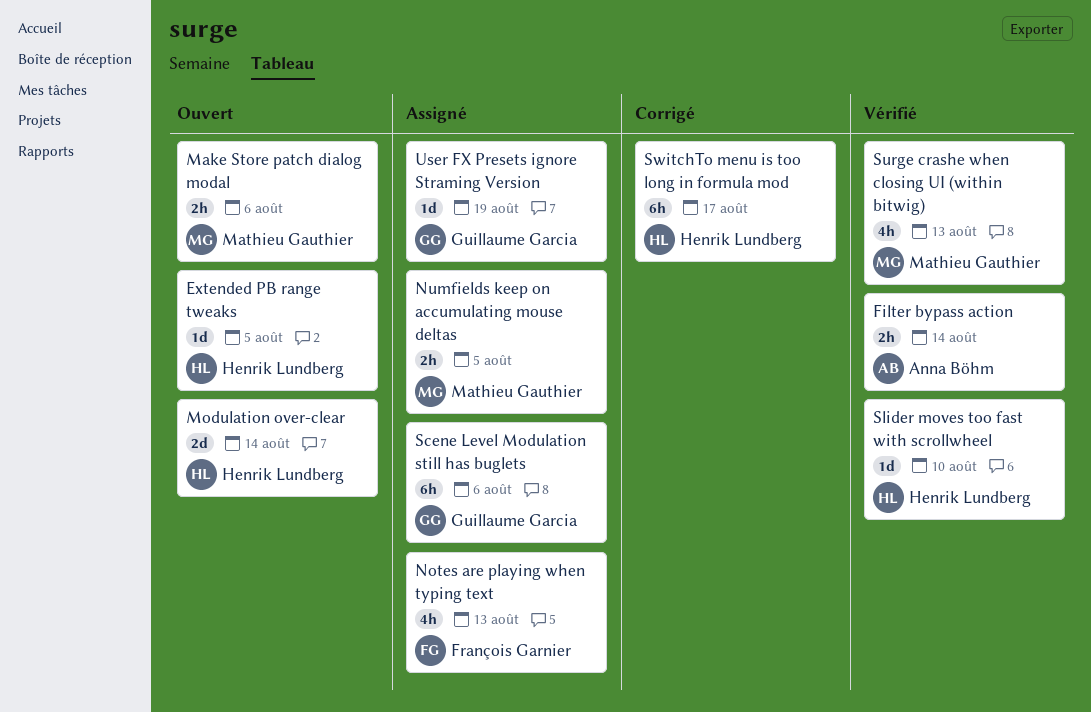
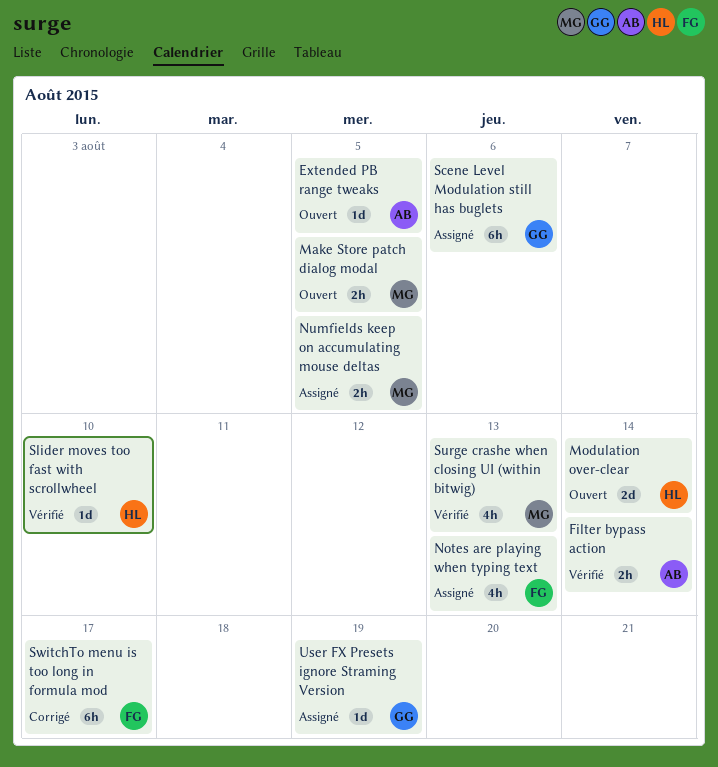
Extended PB range tweaks, owner: Henrik Lundberg -> Anna Böhm
Make Store patch dialog modal, due: Aug 6 -> Aug 5
SwitchTo menu is too long in formula mod, owner: Henrik Lundberg -> François Garnier

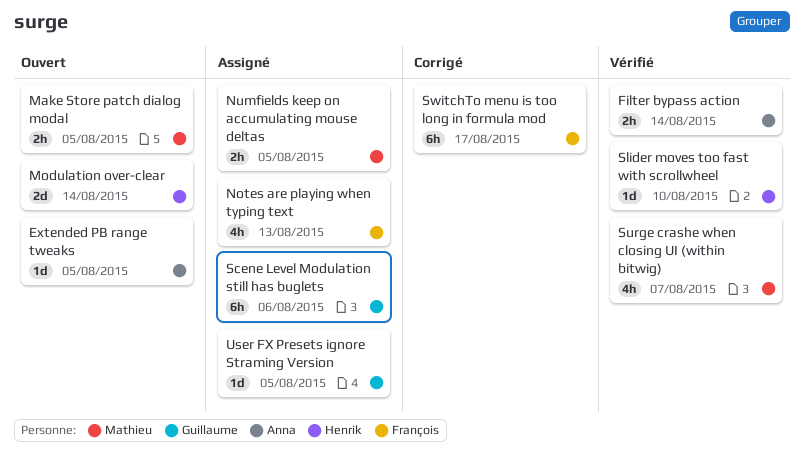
Surge crashe when closing UI (within bitwig), due: Aug 13 -> Aug 7
User FX Presets ignore Straming Version, due: Aug 19 -> Aug 5

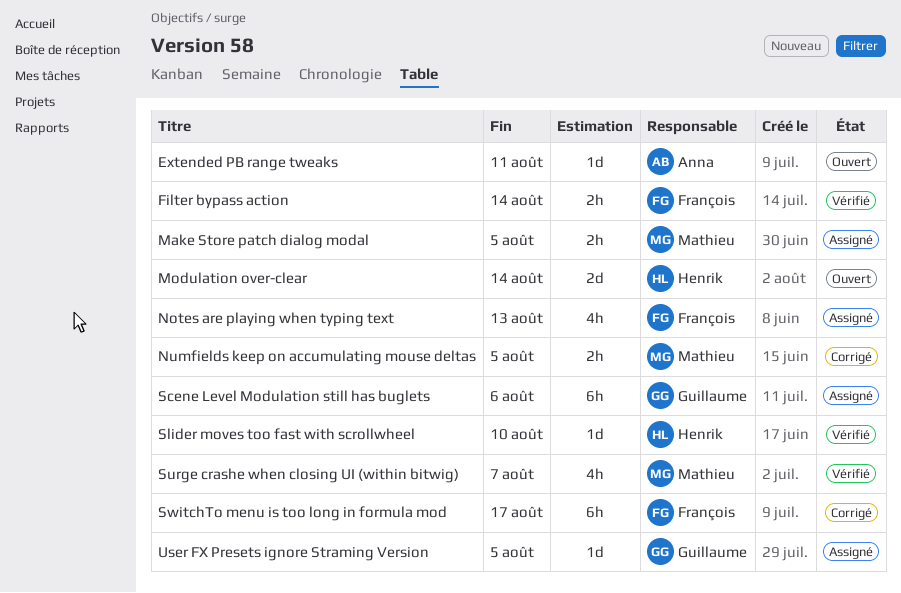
Extended PB range tweaks, due: Aug 5 -> Aug 11
Filter bypass action, owner: Anna -> François
Make Store patch dialog modal, status: Ouvert -> Assigné
Numfields keep on accumulating mouse deltas, status: Assigné -> Corrigé

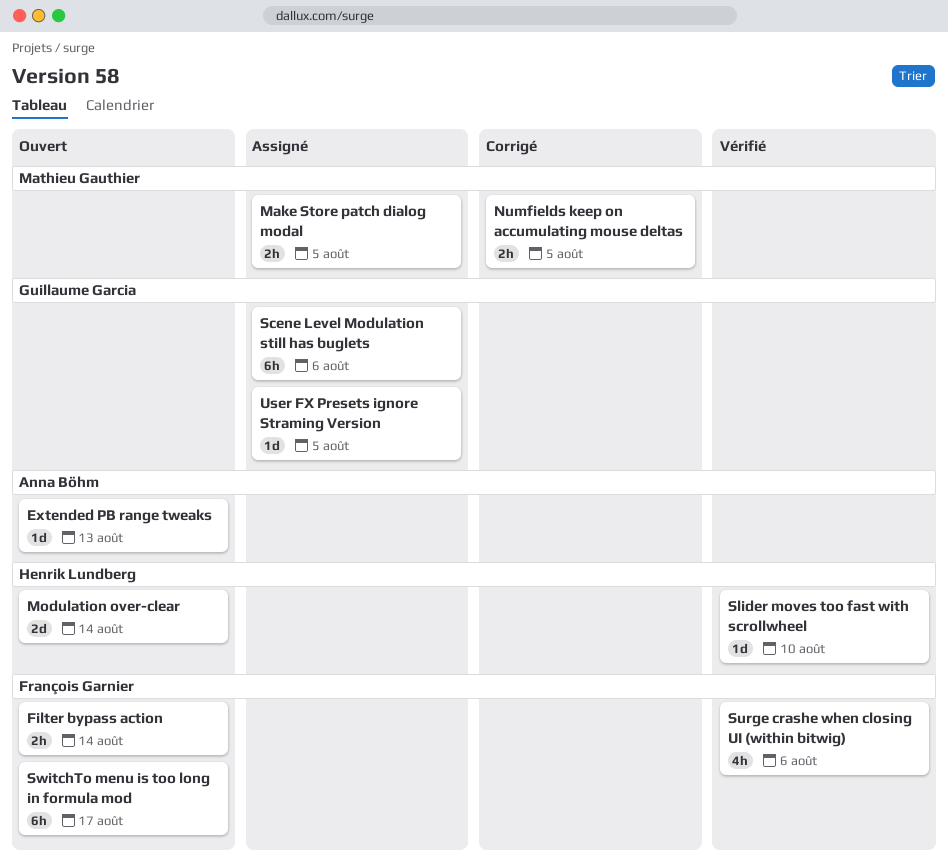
Extended PB range tweaks, due: Aug 11 -> Aug 13
Filter bypass action, status: Vérifié -> Ouvert
Notes are playing when typing text: present -> none
Surge crashe when closing UI (within bitwig), owner: Mathieu Gauthier -> François Garnier
Surge crashe when closing UI (within bitwig), due: Aug 7 -> Aug 6
SwitchTo menu is too long in formula mod, status: Corrigé -> Ouvert

